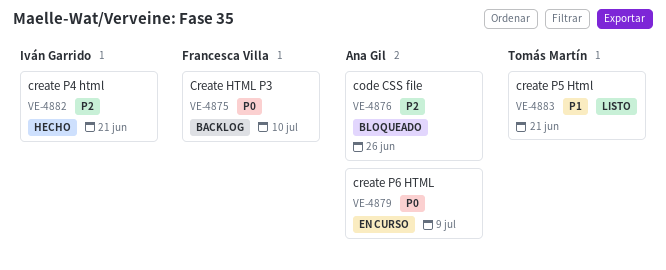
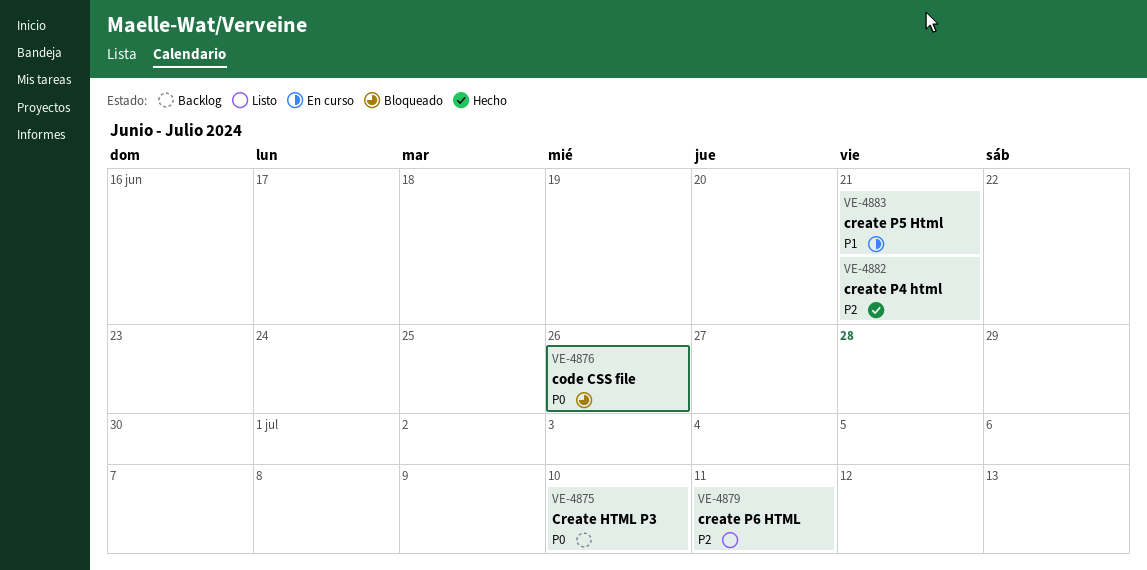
VE-4876, priority: P2 -> P0
VE-4879, status: En curso -> Listo
VE-4879, priority: P0 -> P2
VE-4879, due: Jul 9 -> Jul 11
VE-4883, status: Listo -> En curso

